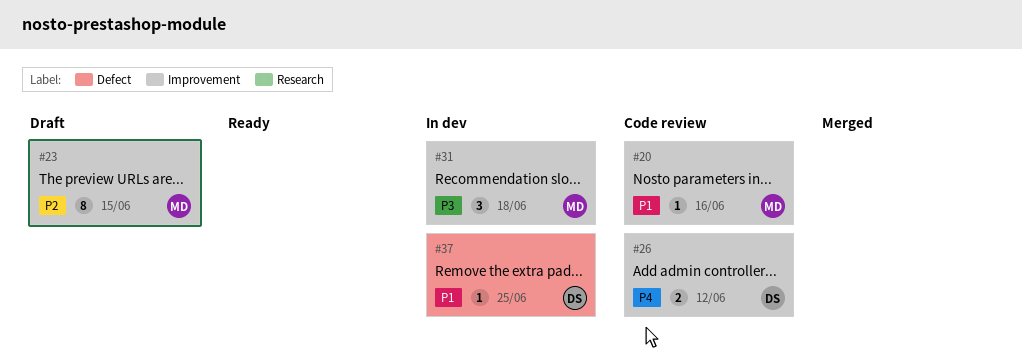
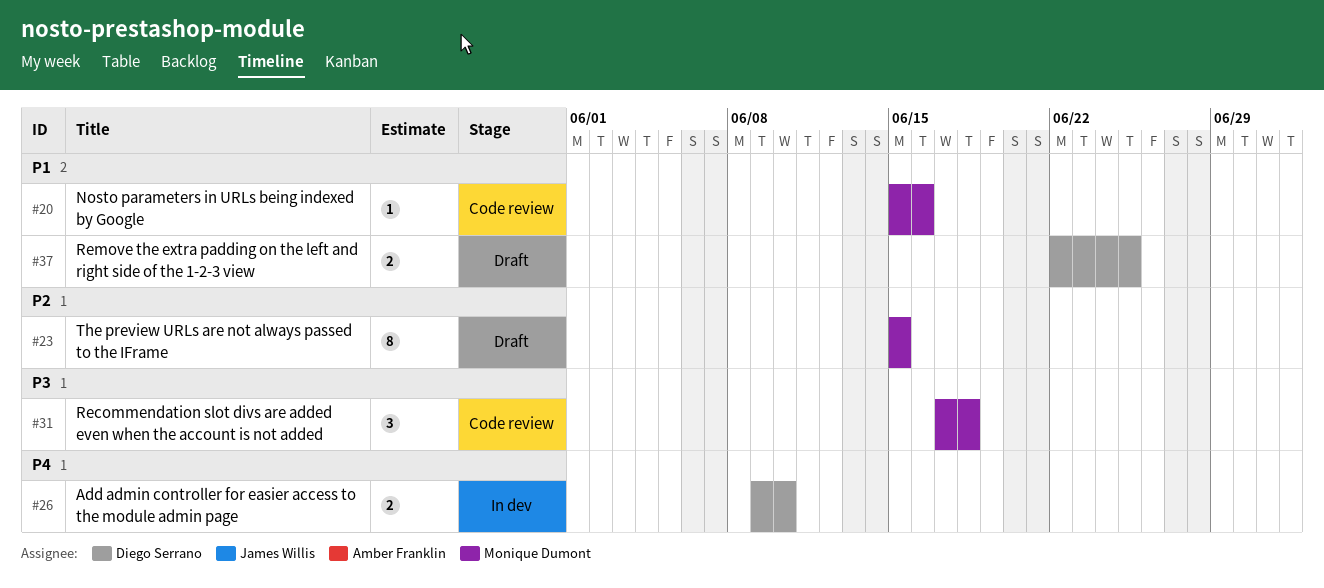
#26, status: Code review -> In dev
#26, due: Jun 12 -> Jun 10
#31, status: In dev -> Code review
#37, status: In dev -> Draft
#37, estimate: 1 -> 2

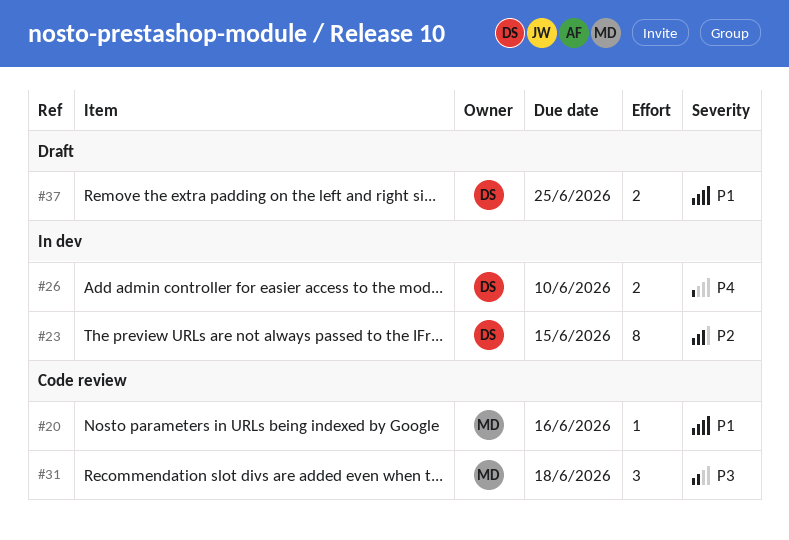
#23, status: Draft -> In dev
#23, owner: Monique Dumont -> Diego Serrano

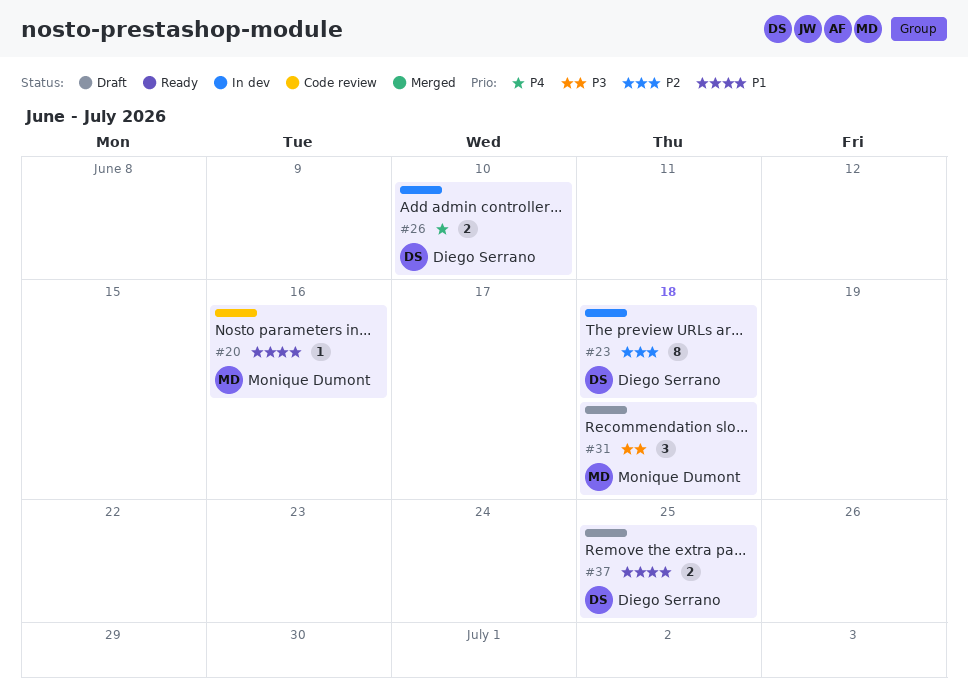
#23, due: Jun 15 -> Jun 18
#31, status: Code review -> Draft

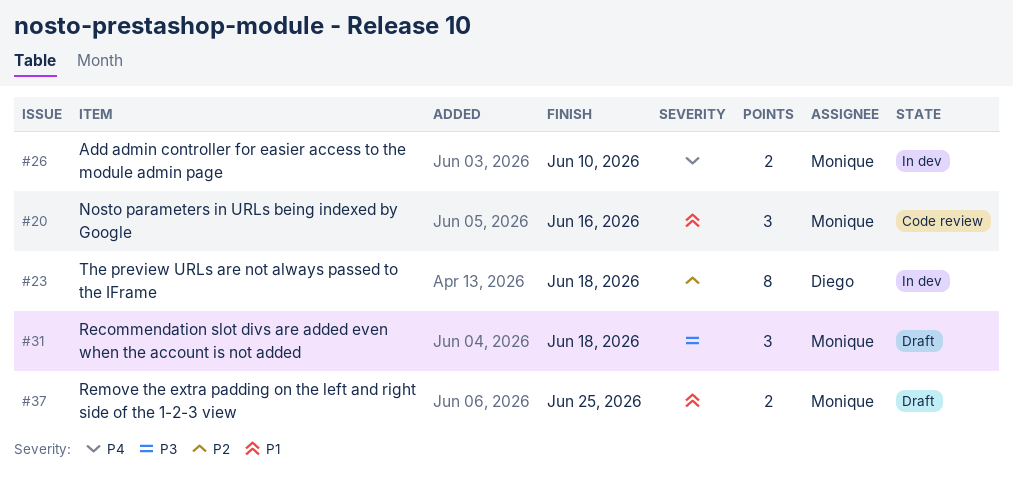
#20, estimate: 1 -> 3
#26, owner: Diego Serrano -> Monique Dumont
#37, owner: Diego Serrano -> Monique Dumont

